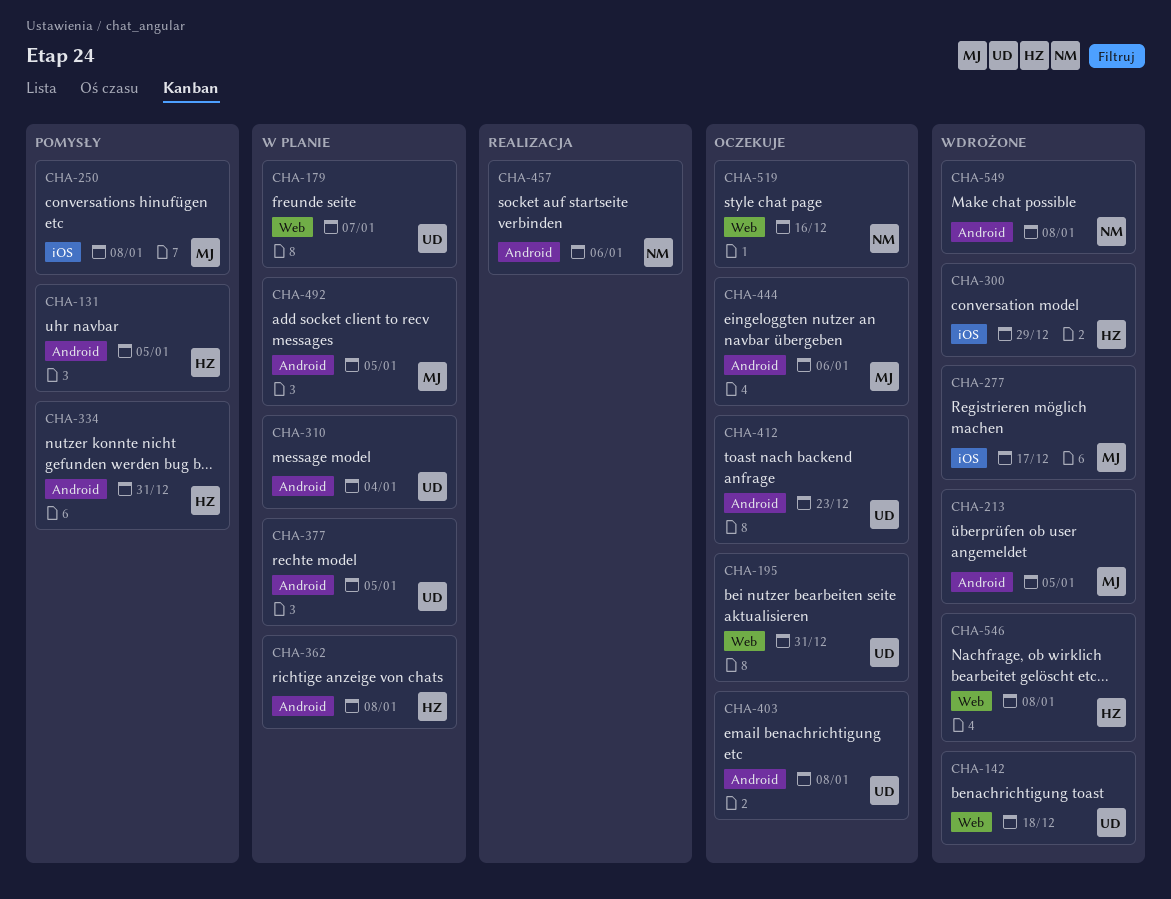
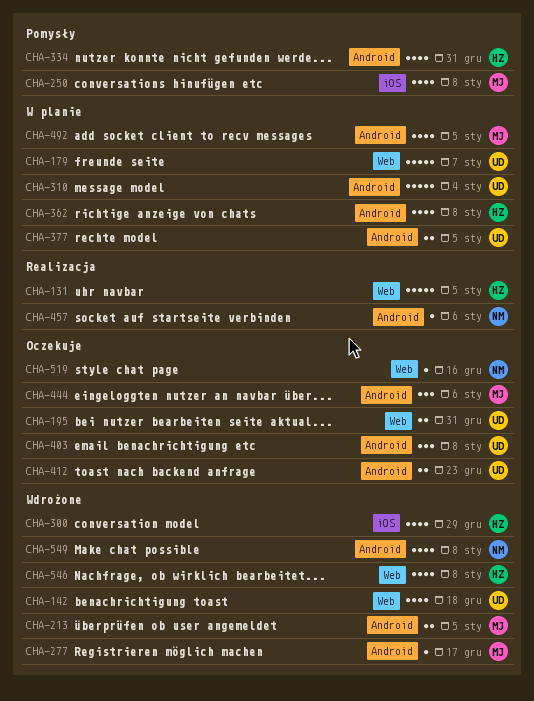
CHA-131, status: Pomysły -> Realizacja
CHA-131, label: Android -> Web
CHA-277, label: iOS -> Android

